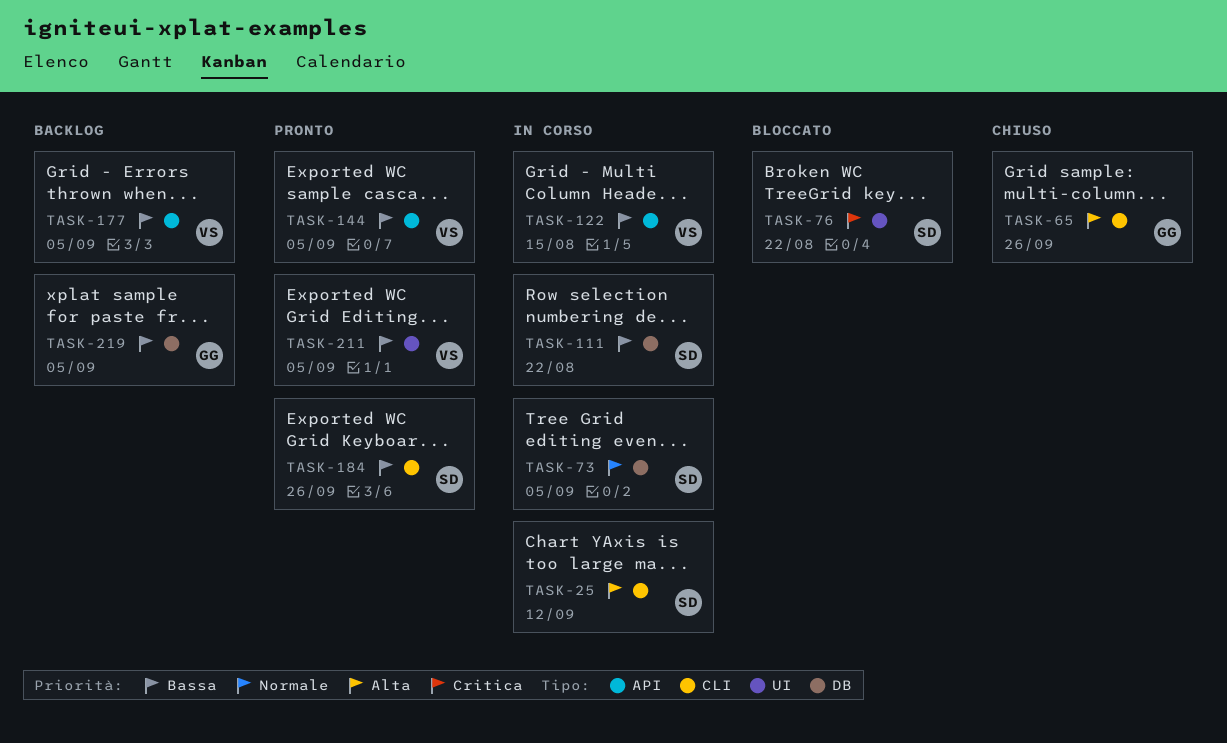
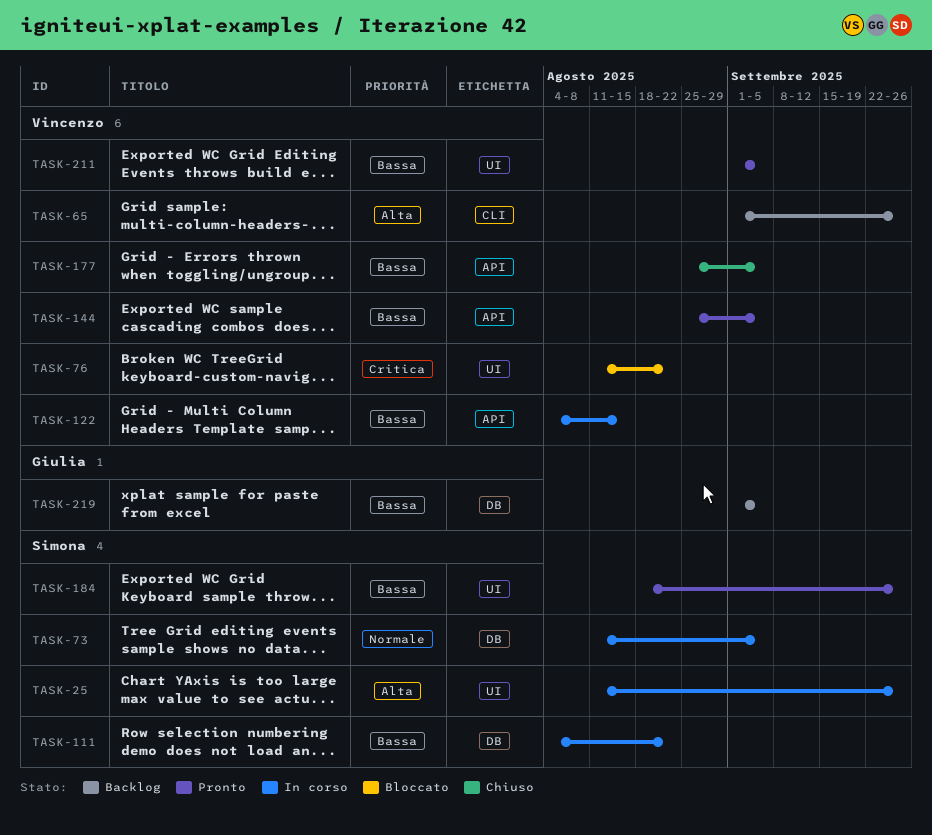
TASK-25, label: CLI -> UI
TASK-25, due: Sep 12 -> Sep 26
TASK-65, status: Chiuso -> Backlog
TASK-65, owner: Giulia -> Vincenzo
TASK-76, owner: Simona -> Vincenzo
TASK-177, status: Backlog -> Chiuso
TASK-184, label: CLI -> UI

